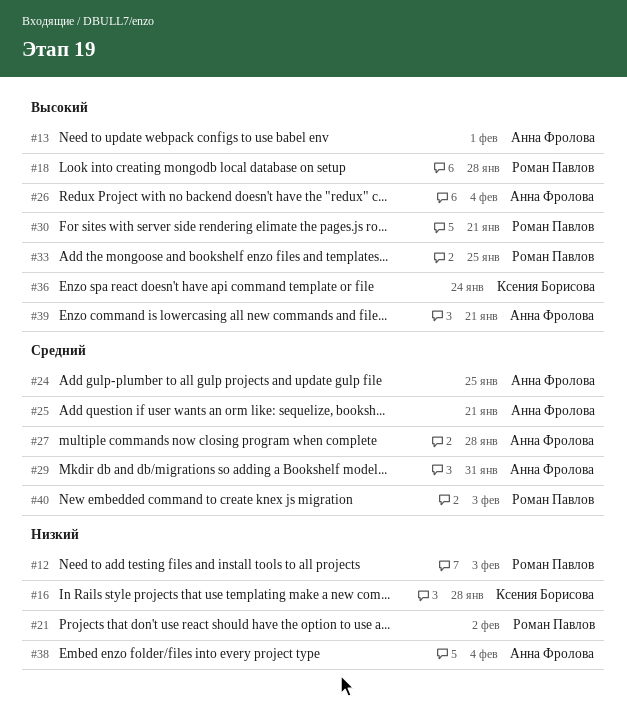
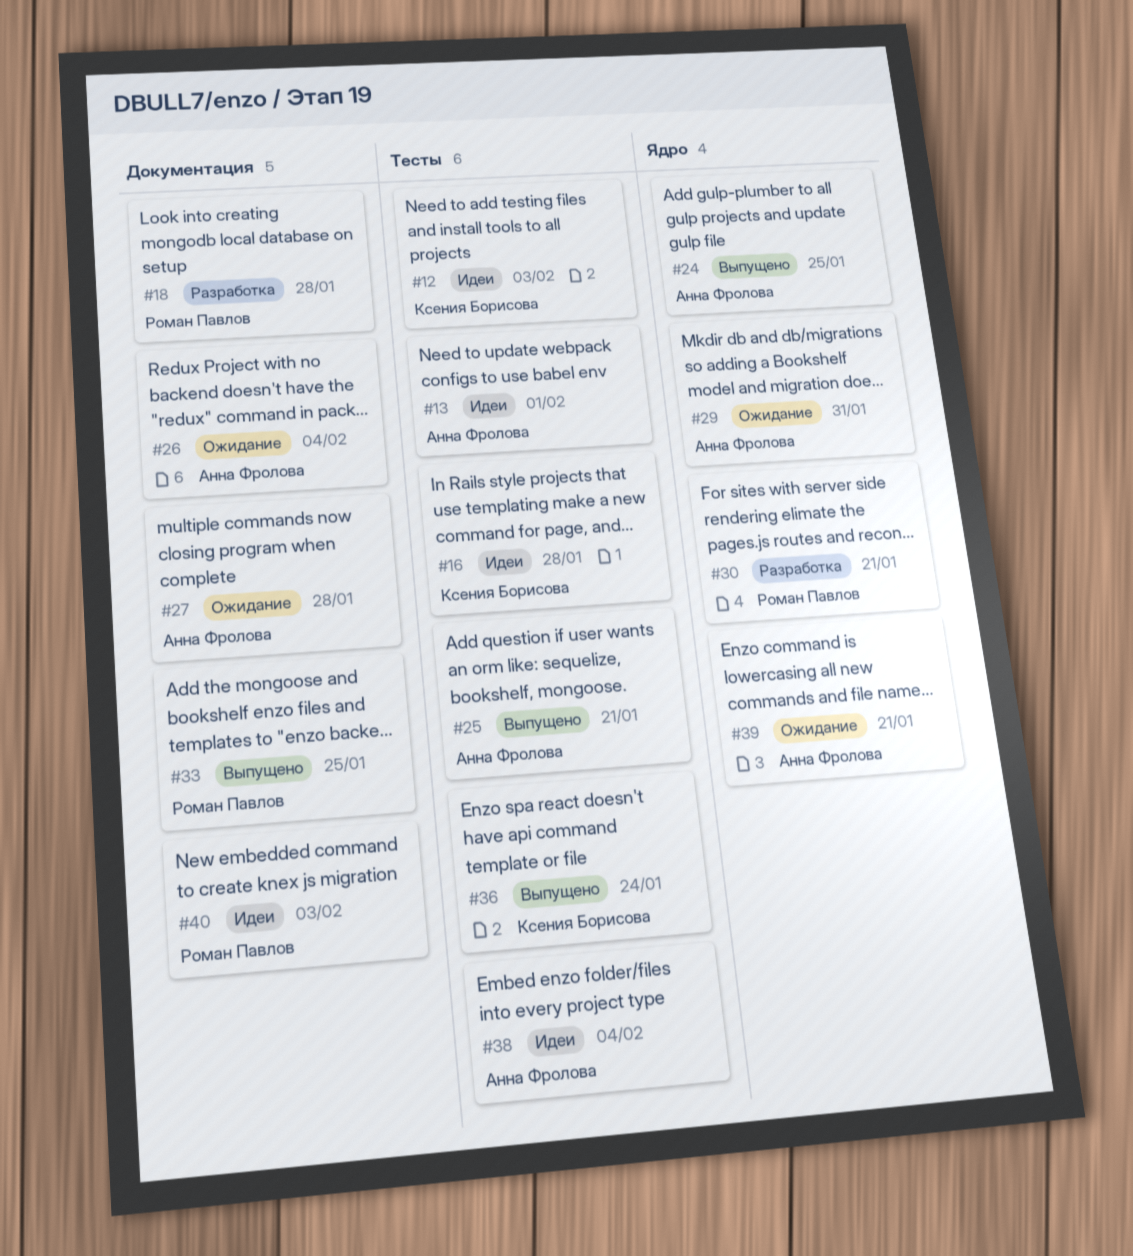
#12, owner: Роман Павлов -> Ксения Борисова
#21: present -> none

